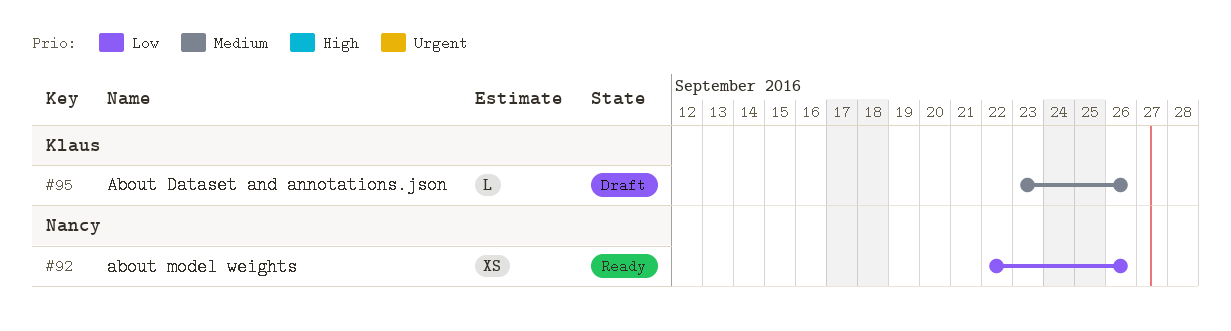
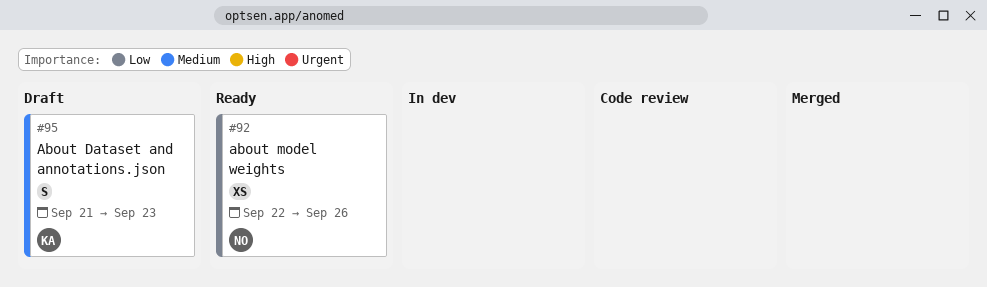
#95, estimate: L -> S
#95, start: Sep 23 -> Sep 21
#95, due: Sep 26 -> Sep 23

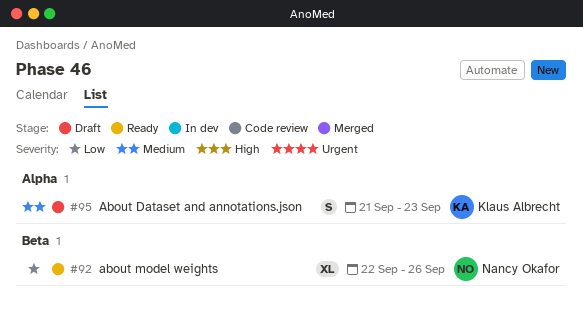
#92, estimate: XS -> XL

